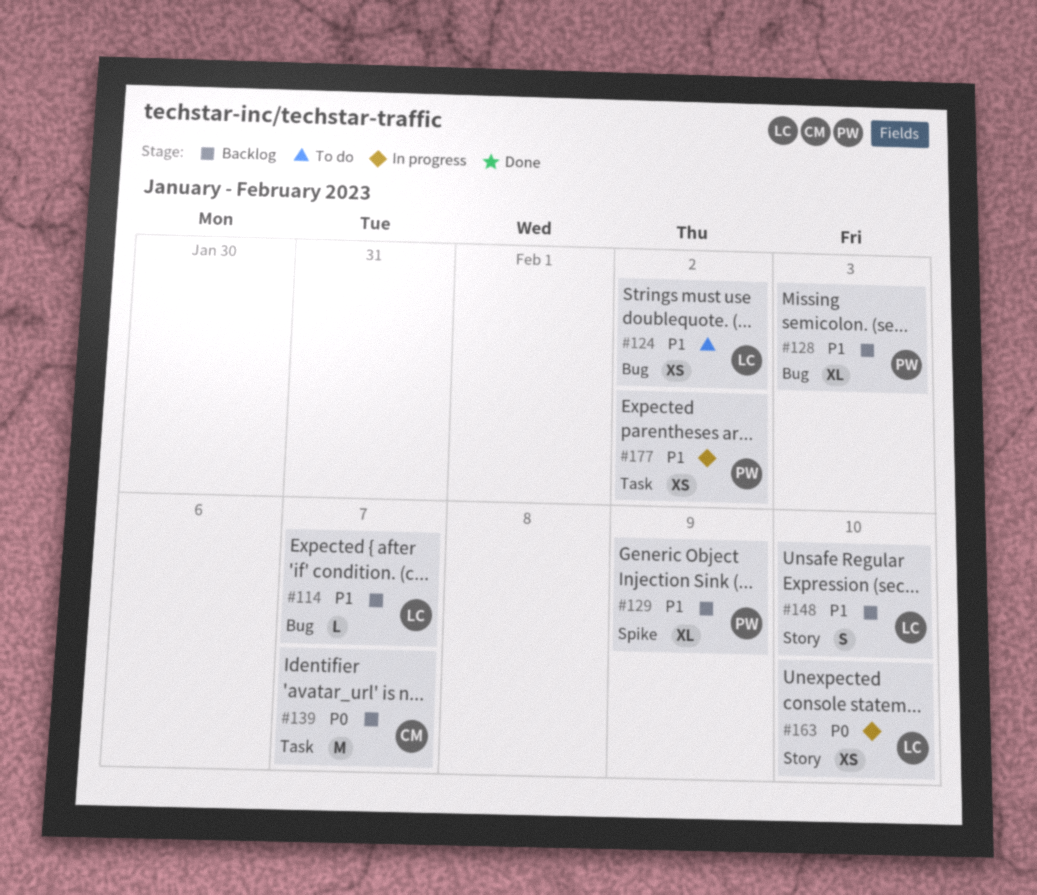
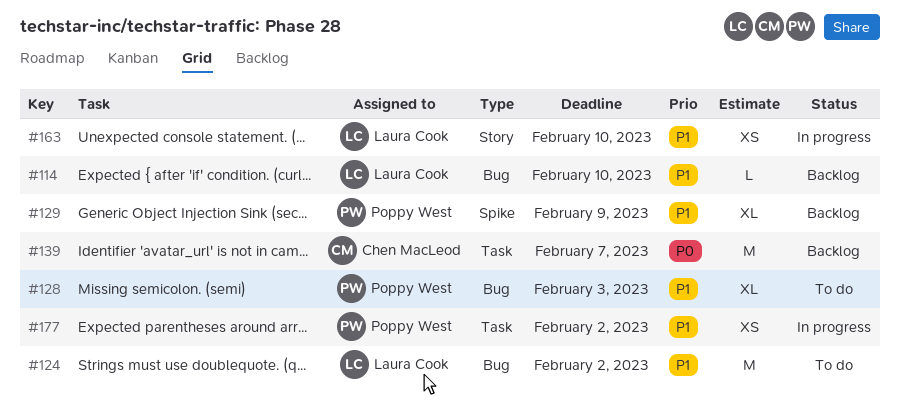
#114, due: Feb 7 -> Feb 10
#124, estimate: XS -> M
#128, status: Backlog -> To do
#148: present -> none
#163, priority: P0 -> P1

